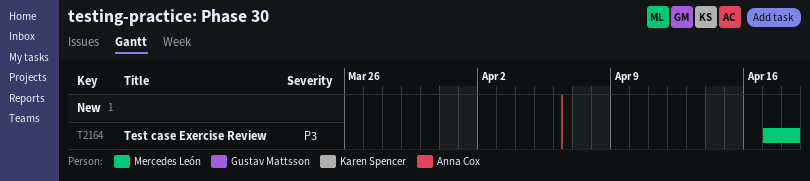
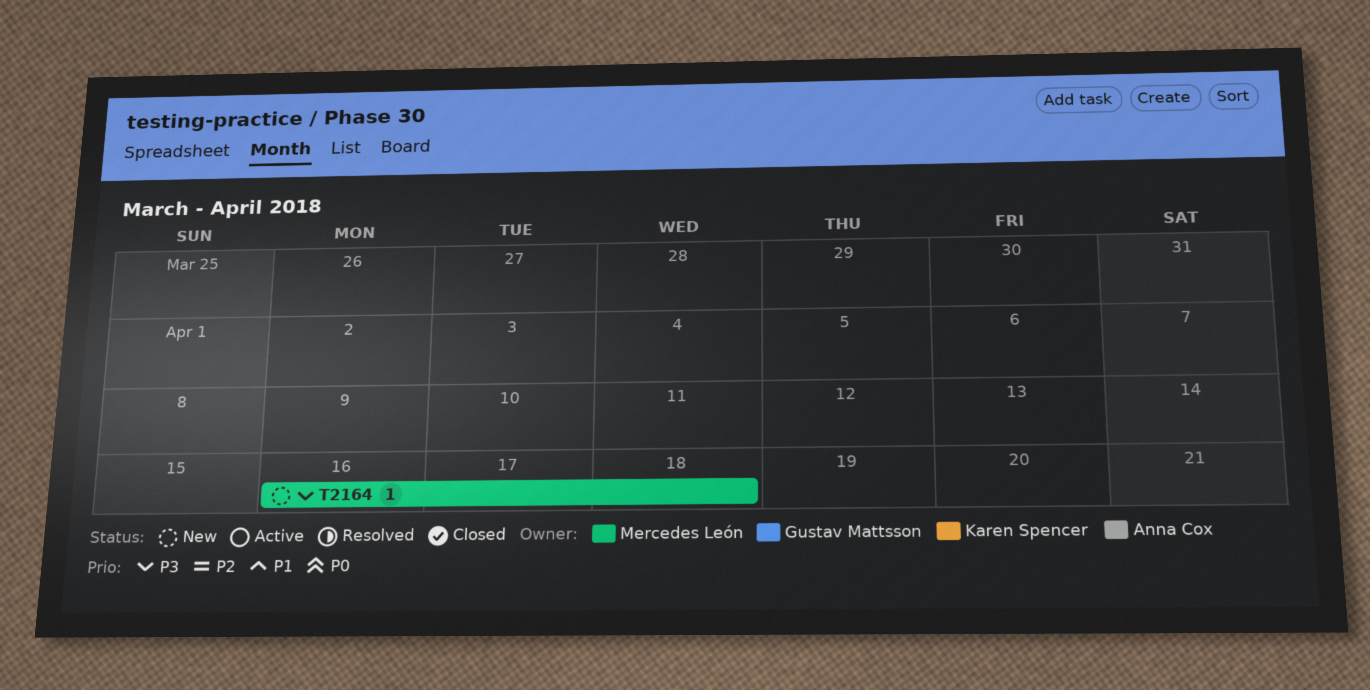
T2164, start: Apr 17 -> Apr 16

